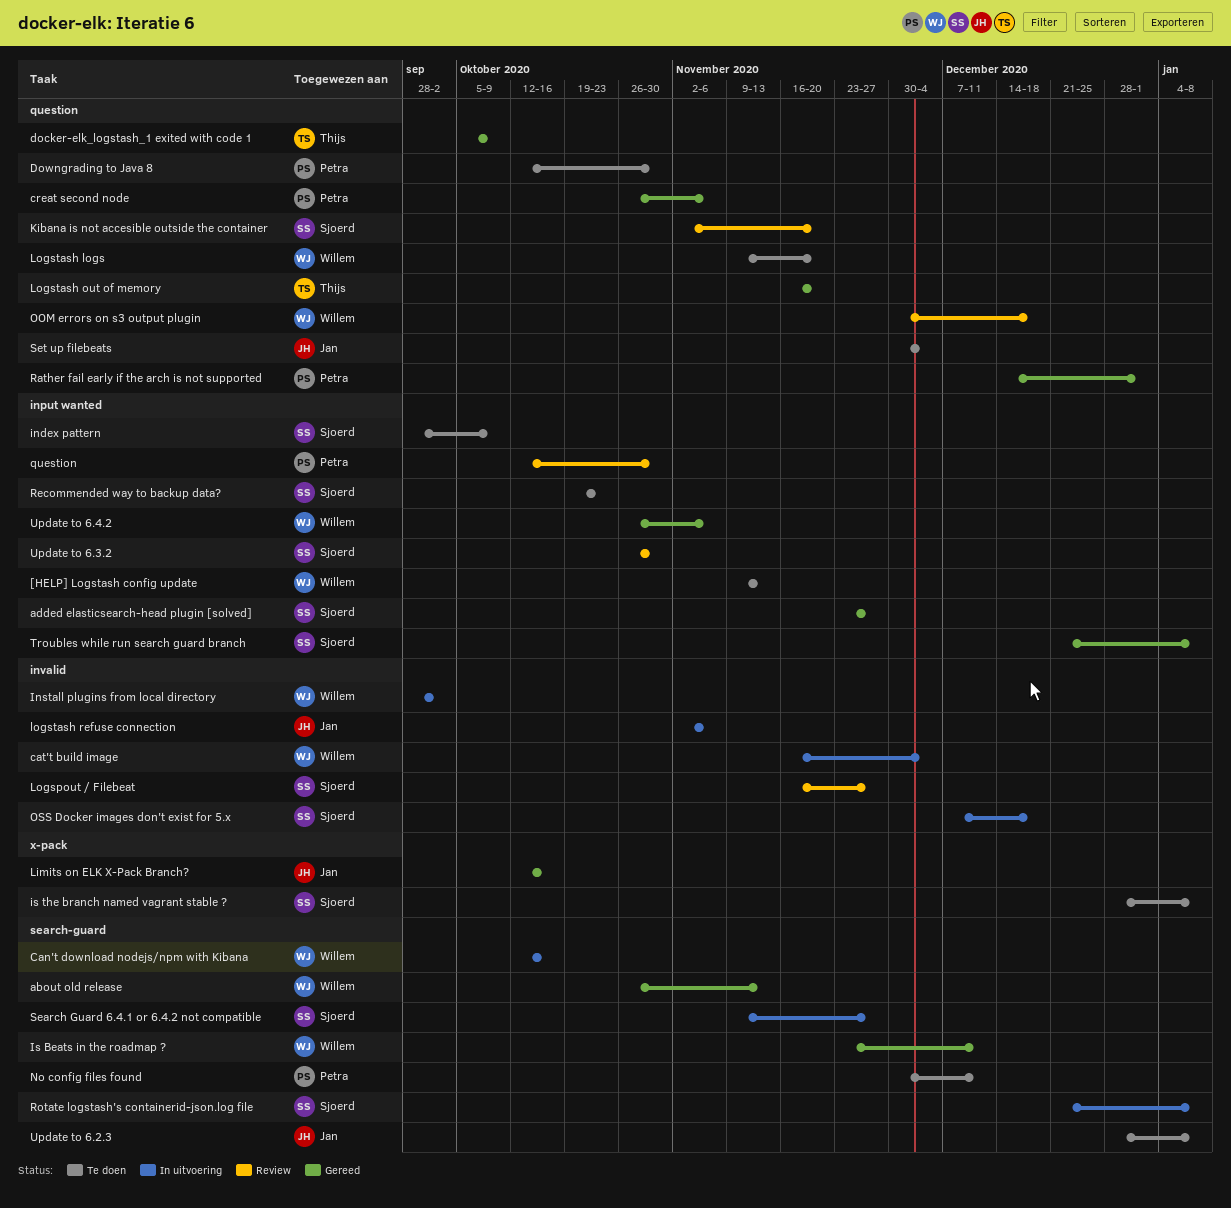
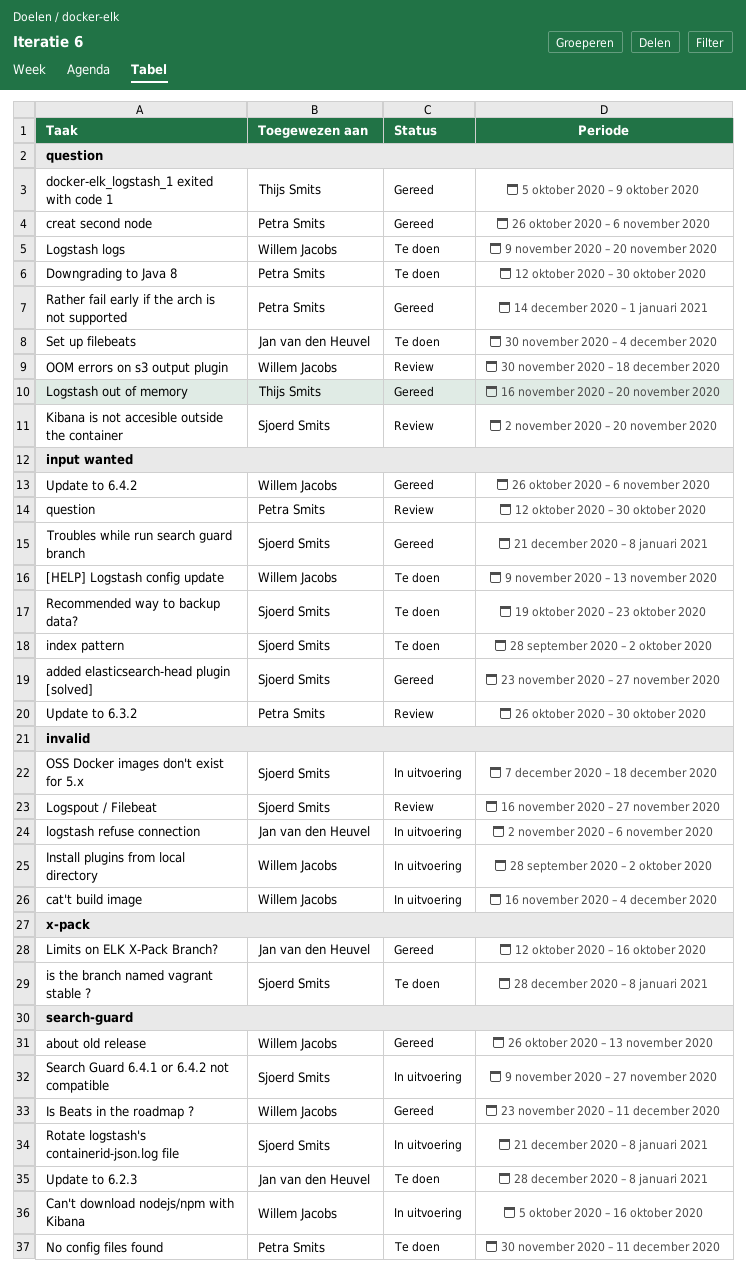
Can't download nodejs/npm with Kibana, start: Oct 12 -> Oct 5
index pattern, due: Oct 9 -> Oct 2
Update to 6.3.2, owner: Sjoerd Smits -> Petra Smits

